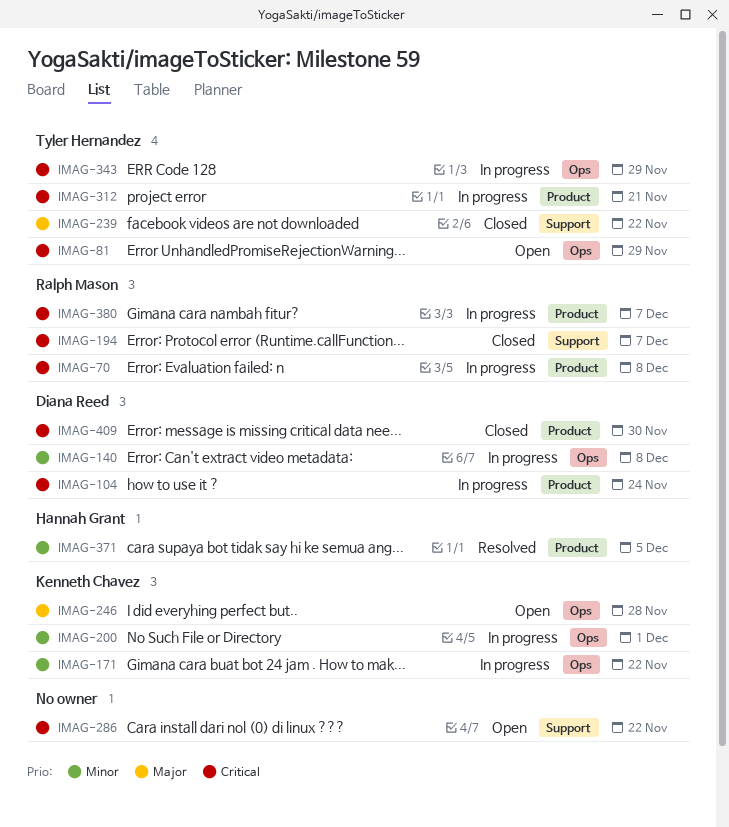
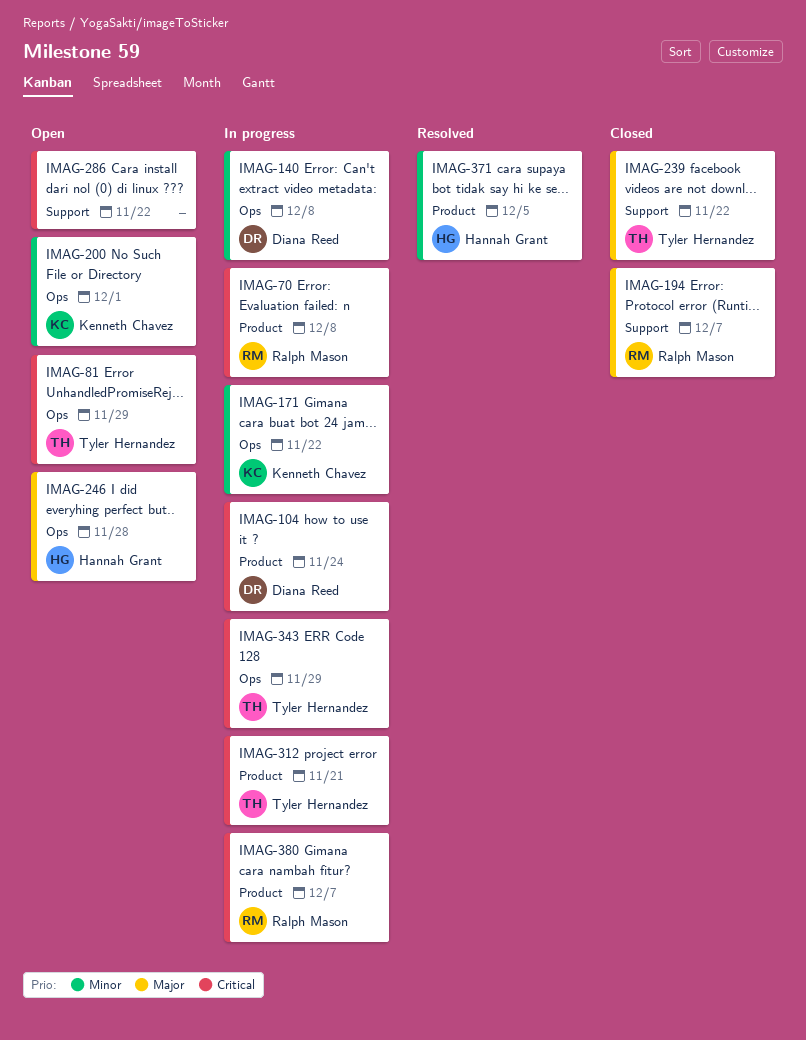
IMAG-194, priority: Critical -> Major
IMAG-200, status: In progress -> Open
IMAG-246, owner: Kenneth Chavez -> Hannah Grant
IMAG-409: present -> none

